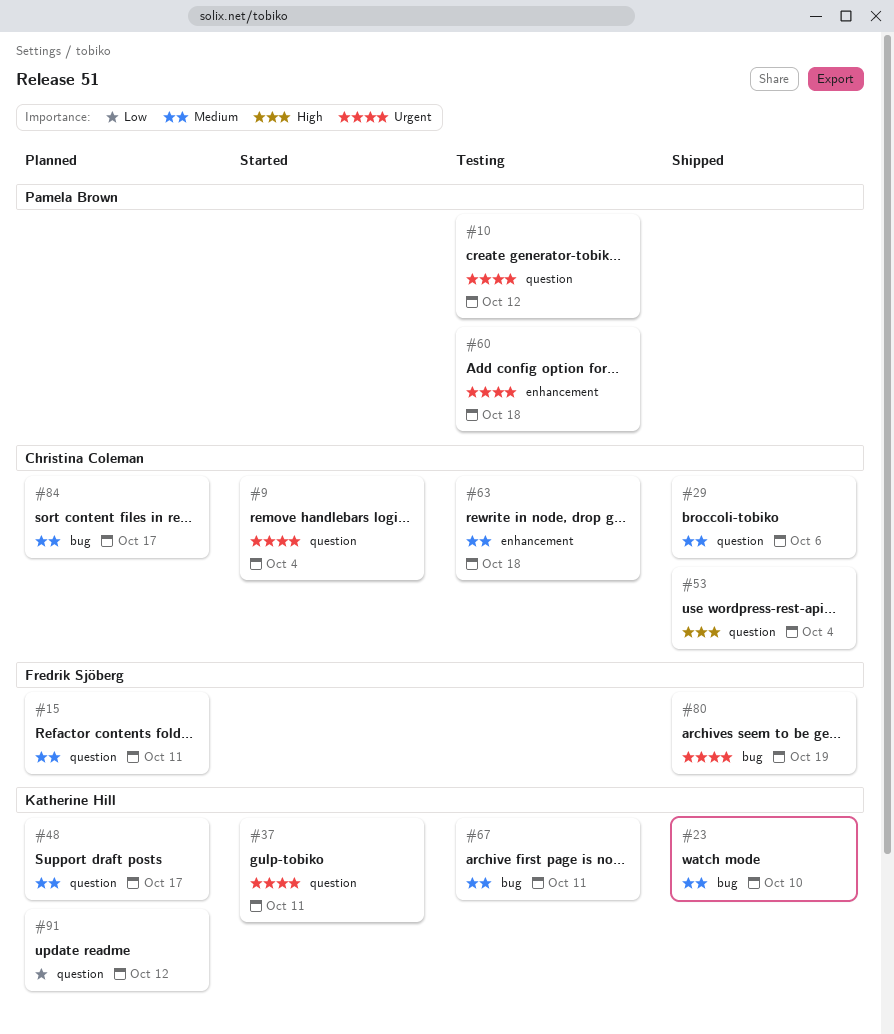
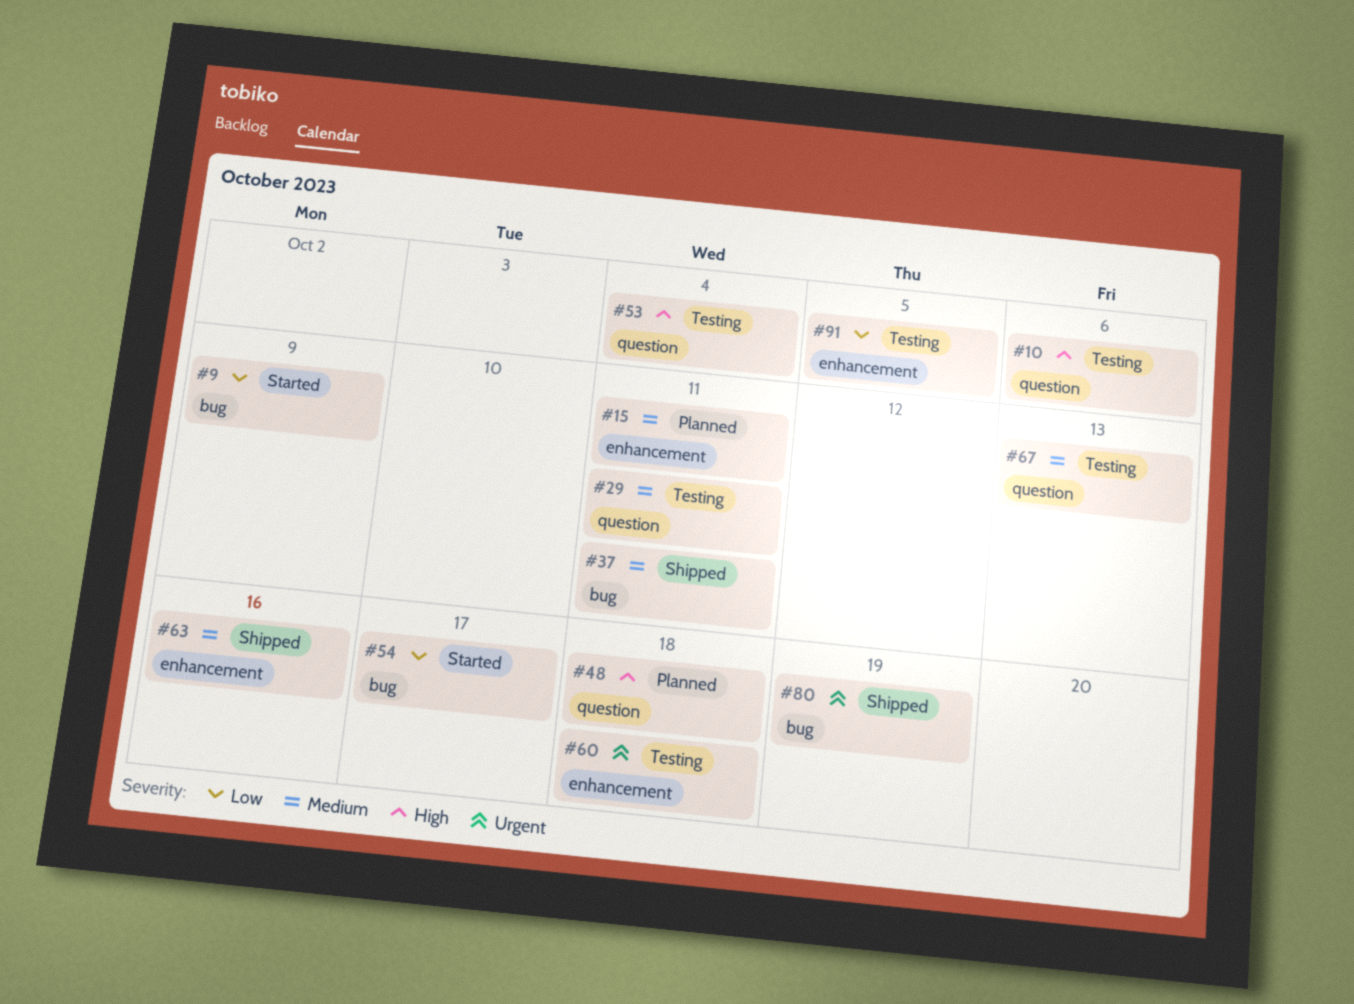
#9, priority: Urgent -> Low
#9, label: question -> bug
#9, due: Oct 4 -> Oct 9
#10, priority: Urgent -> High
#10, due: Oct 12 -> Oct 6
#15, label: question -> enhancement
#23: present -> none
#29, status: Shipped -> Testing
#29, due: Oct 6 -> Oct 11
#37, status: Started -> Shipped
#37, priority: Urgent -> Medium
#37, label: question -> bug
#48, priority: Medium -> High
#48, due: Oct 17 -> Oct 18
#53, status: Shipped -> Testing
#54: none -> present
#63, status: Testing -> Shipped
#63, due: Oct 18 -> Oct 16
#67, label: bug -> question
#67, due: Oct 11 -> Oct 13
#84: present -> none
#91, status: Planned -> Testing
#91, label: question -> enhancement
#91, due: Oct 12 -> Oct 5

